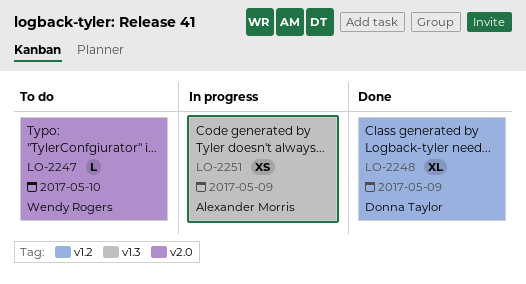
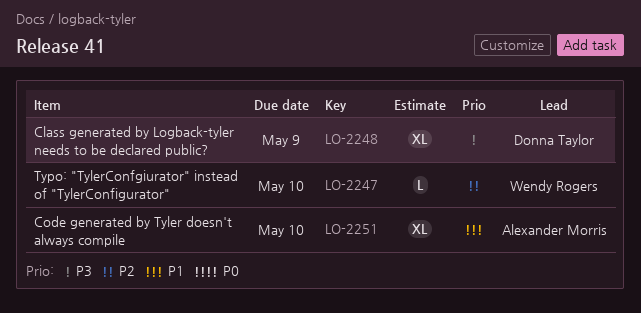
LO-2251, estimate: XS -> XL
LO-2251, due: May 9 -> May 10

